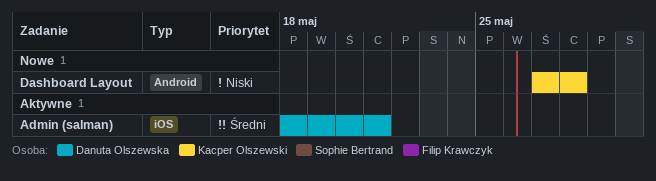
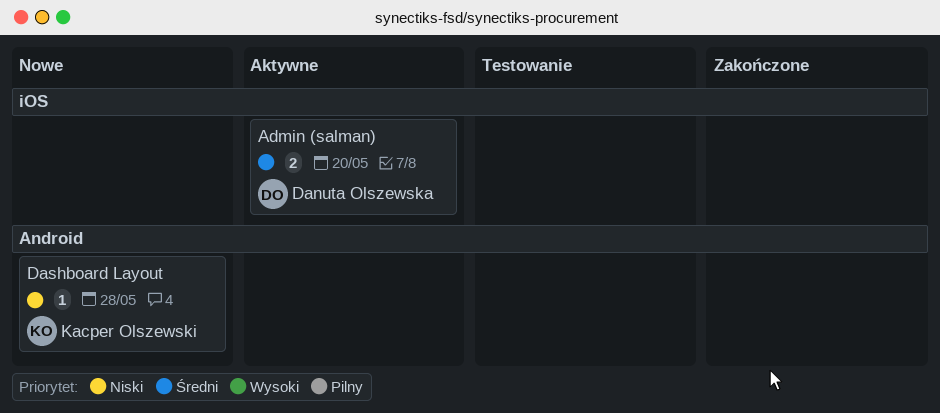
Admin (salman), due: May 21 -> May 20

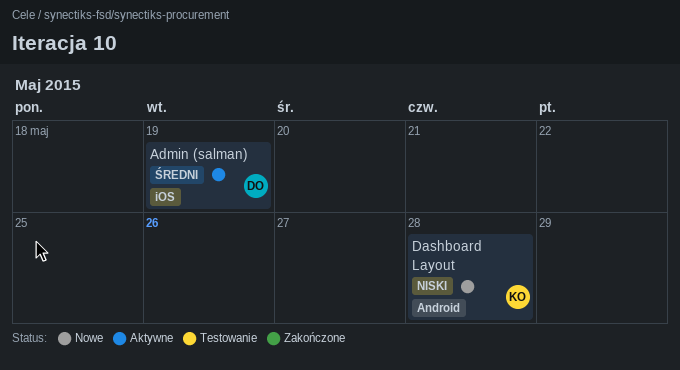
Admin (salman), due: May 20 -> May 19

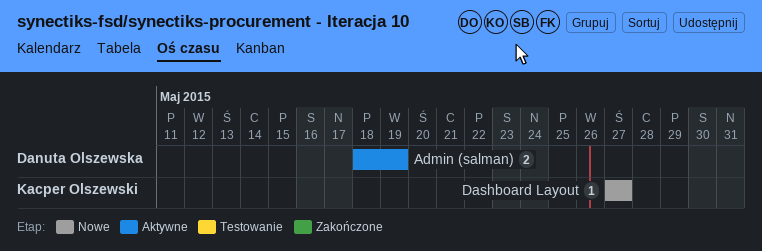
Dashboard Layout, due: May 28 -> May 27

